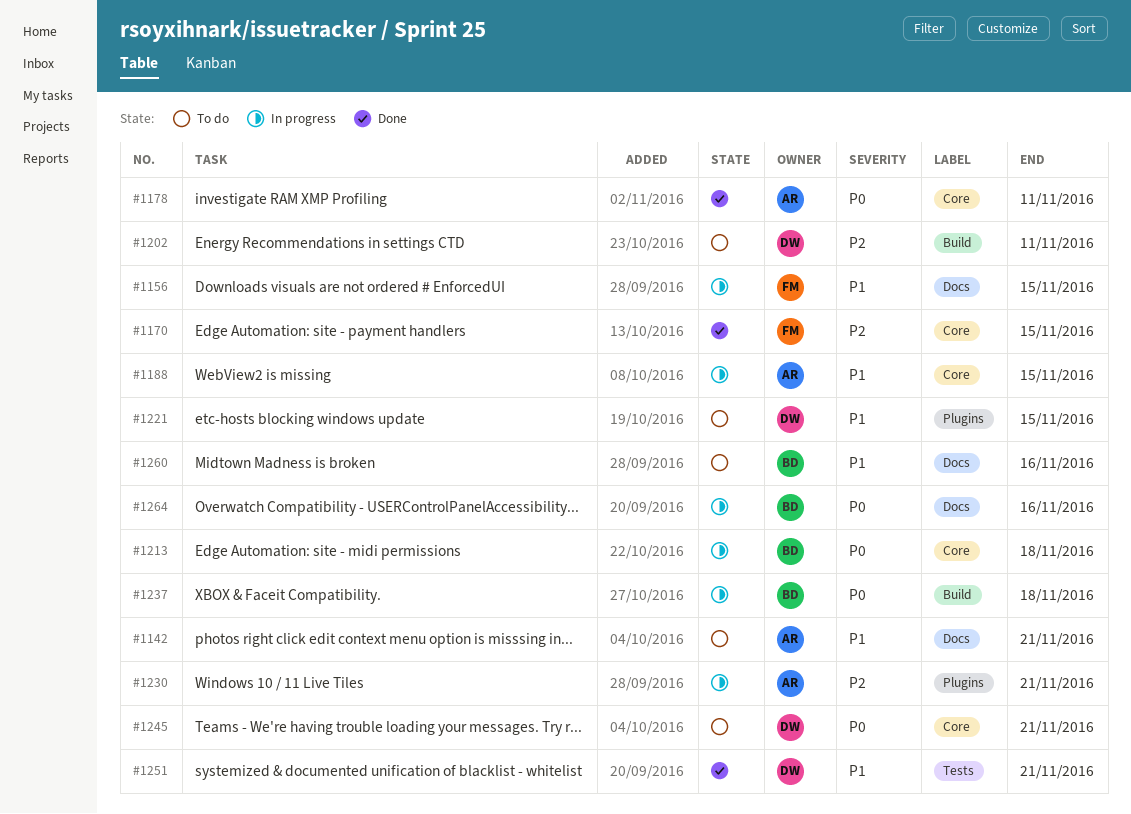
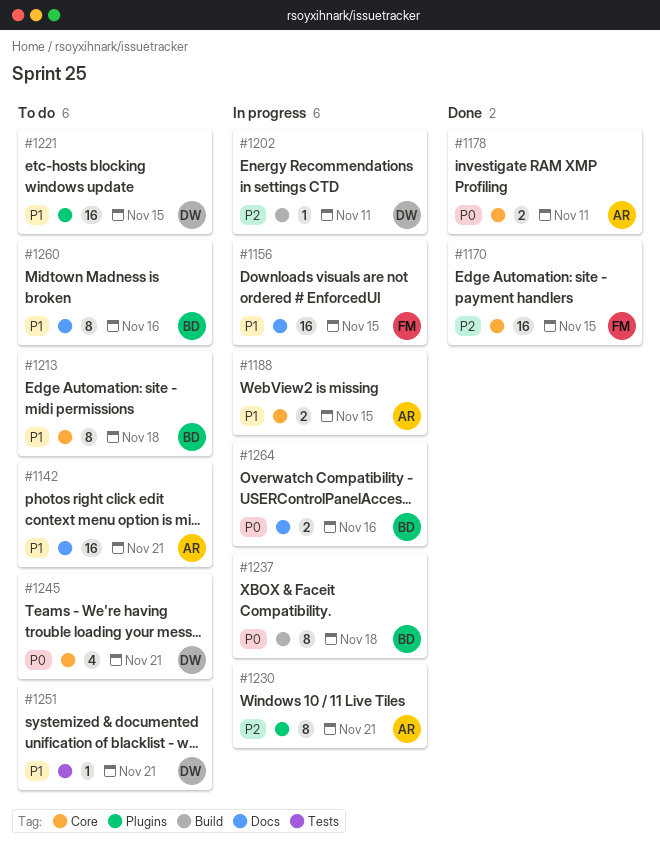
#1202, status: To do -> In progress
#1213, status: In progress -> To do
#1213, priority: P0 -> P1
#1251, status: Done -> To do

